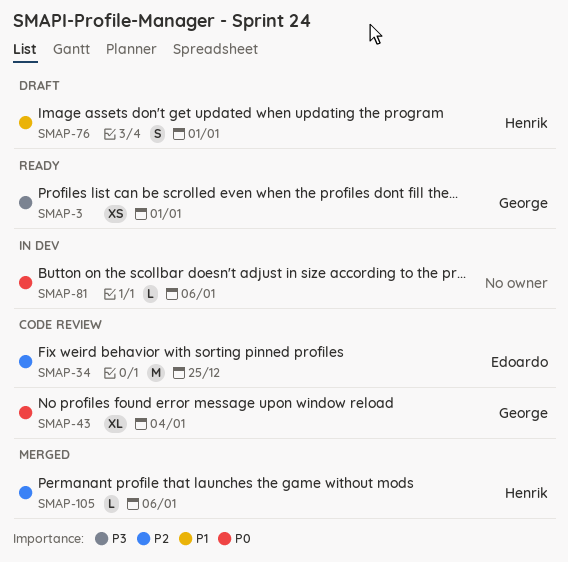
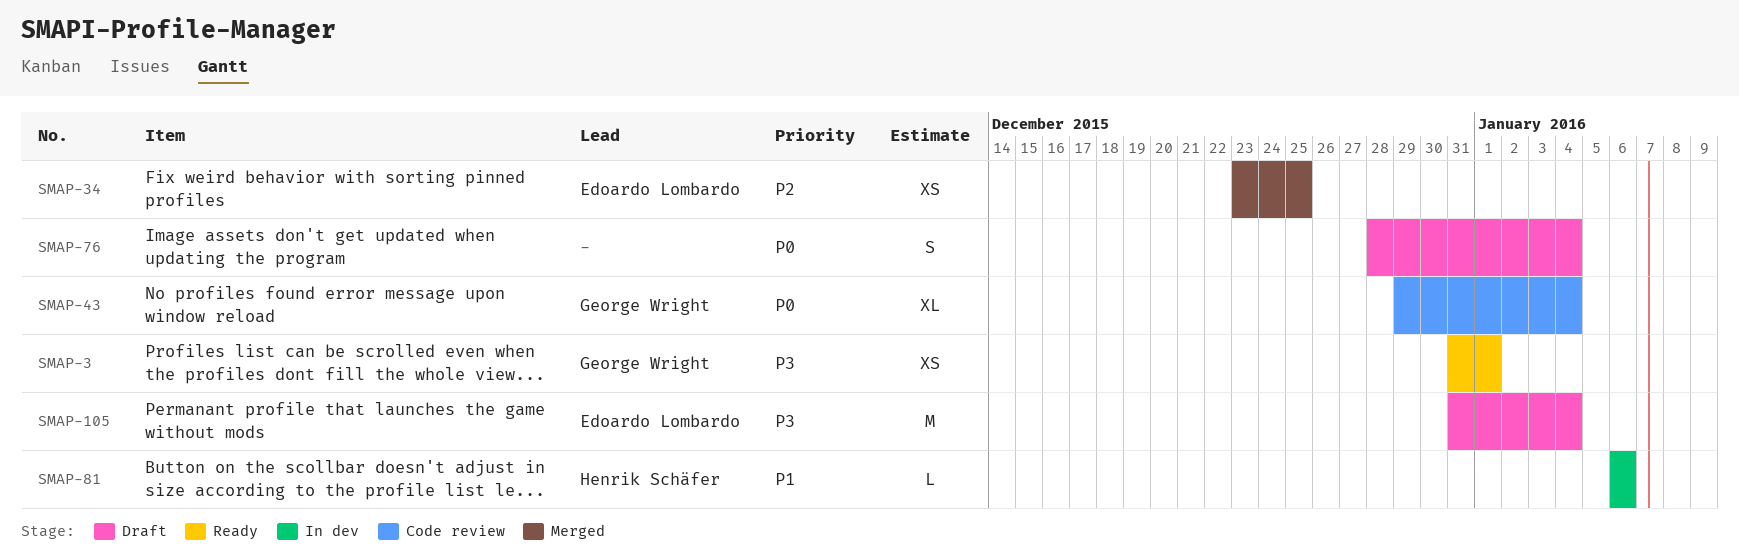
SMAP-34, status: Code review -> Merged
SMAP-34, estimate: M -> XS
SMAP-76, owner: Henrik Schäfer -> none
SMAP-76, priority: P1 -> P0
SMAP-76, due: Jan 1 -> Jan 4
SMAP-81, owner: none -> Henrik Schäfer
SMAP-81, priority: P0 -> P1
SMAP-105, status: Merged -> Draft
SMAP-105, owner: Henrik Schäfer -> Edoardo Lombardo
SMAP-105, priority: P2 -> P3
SMAP-105, estimate: L -> M
SMAP-105, due: Jan 6 -> Jan 4

